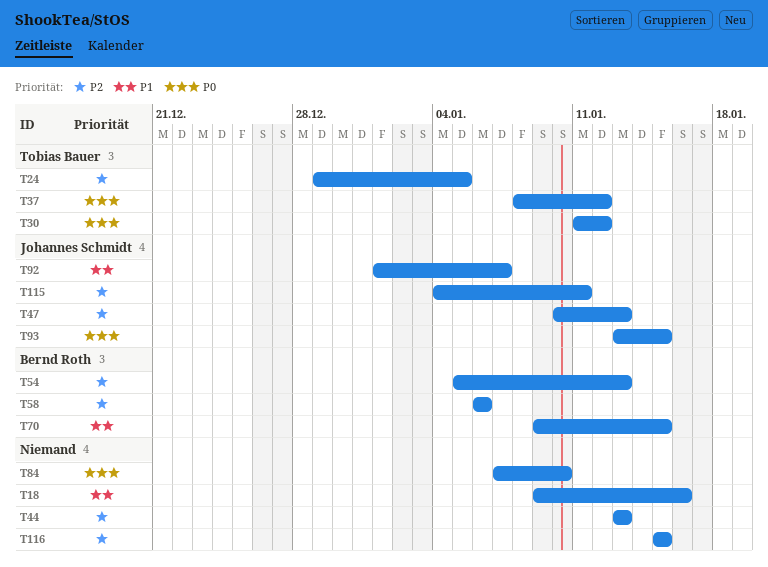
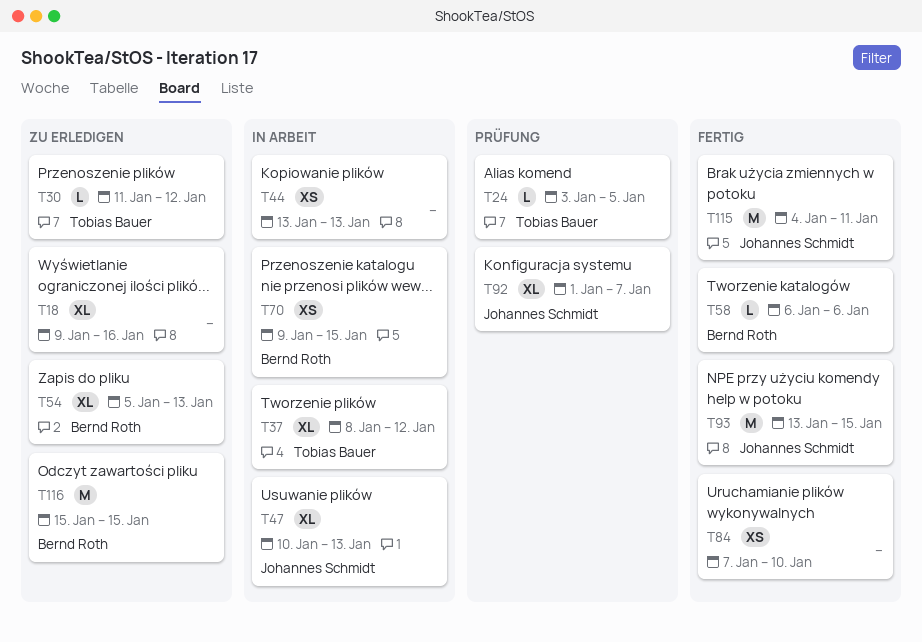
T24, start: Dec 29 -> Jan 3
T116, owner: none -> Bernd Roth

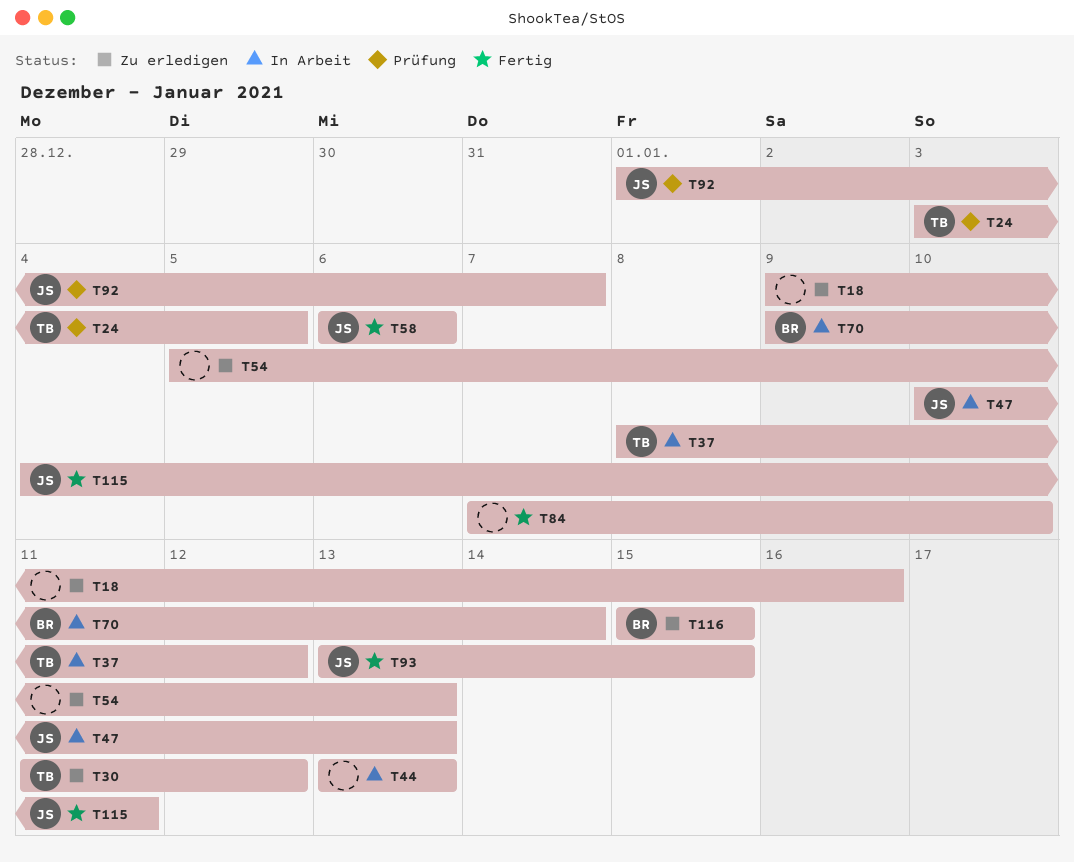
T54, owner: Bernd Roth -> none
T58, owner: Bernd Roth -> Johannes Schmidt
T70, due: Jan 15 -> Jan 14

